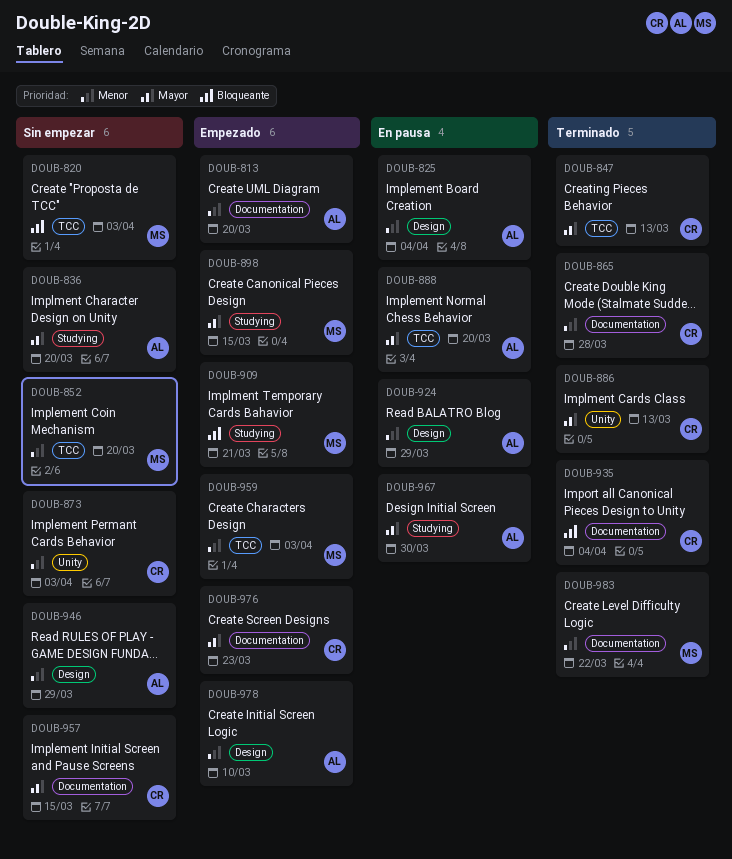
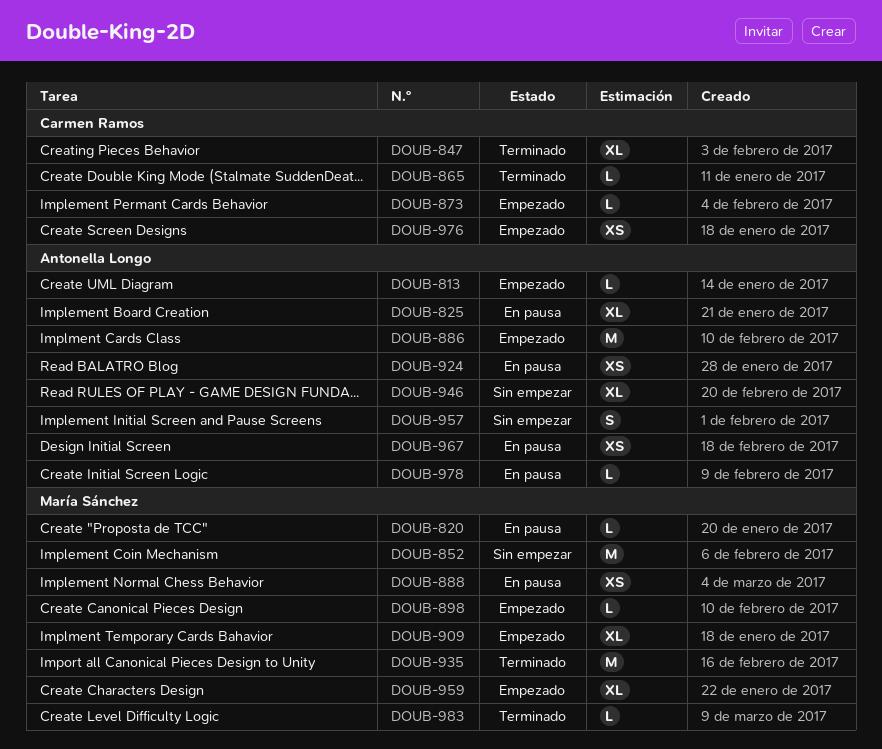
DOUB-820, status: Sin empezar -> En pausa
DOUB-836: present -> none
DOUB-873, status: Sin empezar -> Empezado
DOUB-886, status: Terminado -> Empezado
DOUB-886, owner: Carmen Ramos -> Antonella Longo
DOUB-888, owner: Antonella Longo -> María Sánchez
DOUB-935, owner: Carmen Ramos -> María Sánchez
DOUB-957, owner: Carmen Ramos -> Antonella Longo
DOUB-978, status: Empezado -> En pausa

